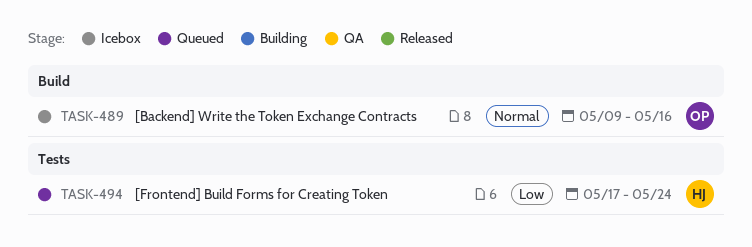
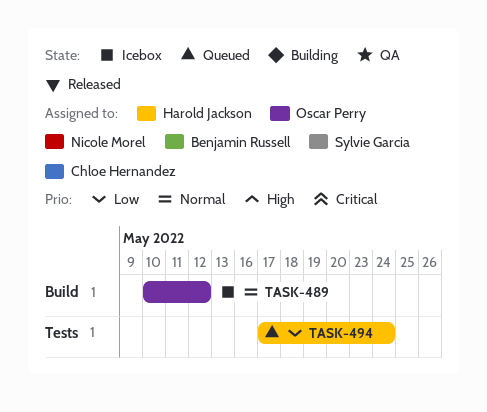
TASK-489, start: May 9 -> May 10
TASK-489, due: May 16 -> May 12

